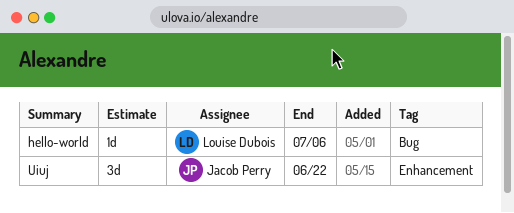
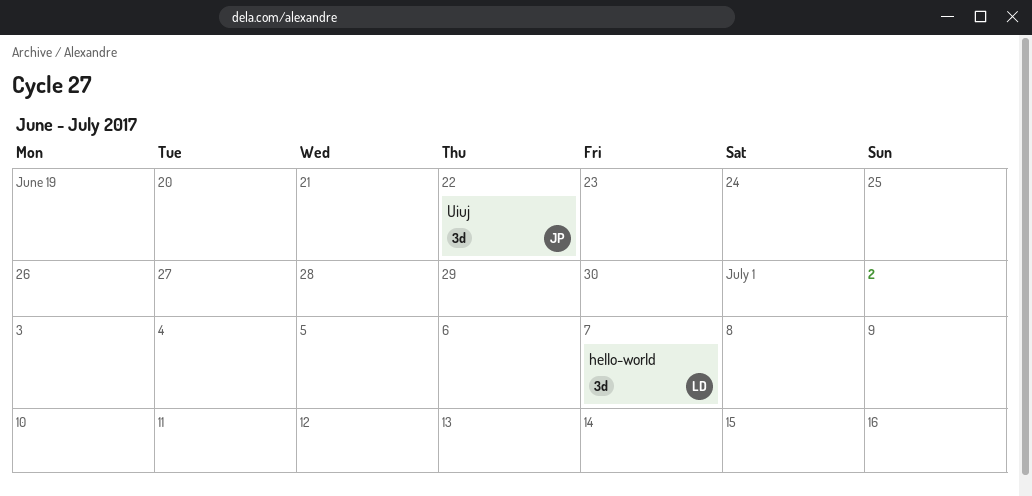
hello-world, estimate: 1d -> 3d
hello-world, due: Jul 6 -> Jul 7

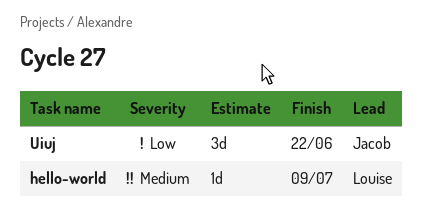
hello-world, estimate: 3d -> 1d
hello-world, due: Jul 7 -> Jul 9

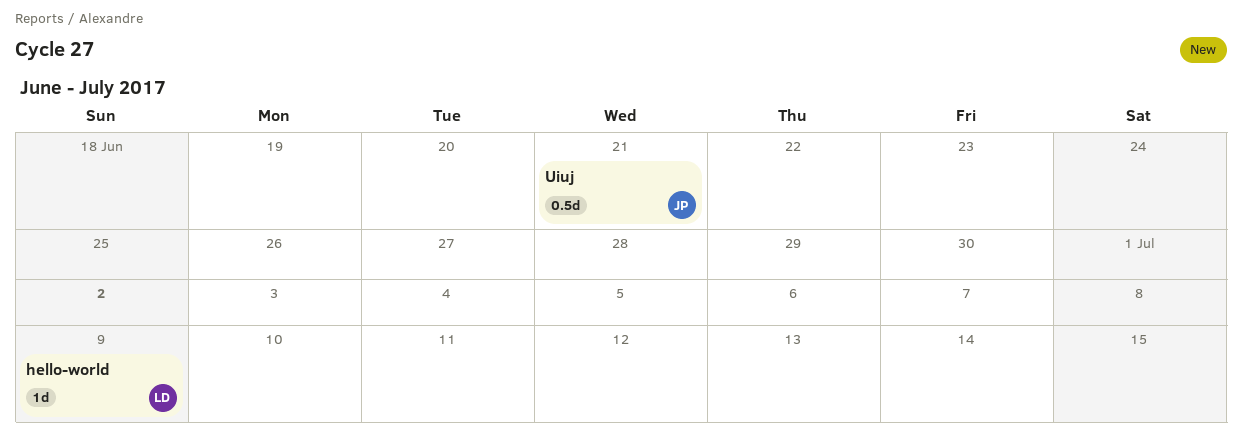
Uiuj, estimate: 3d -> 0.5d
Uiuj, due: Jun 22 -> Jun 21

